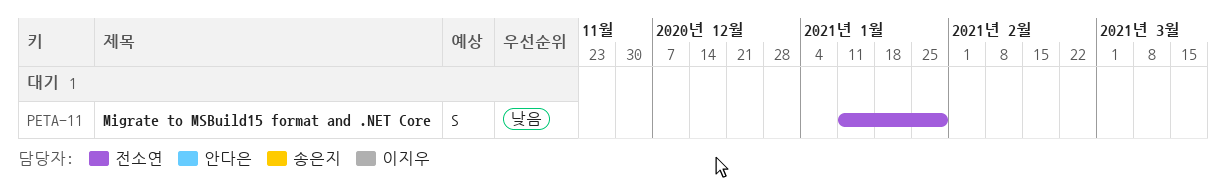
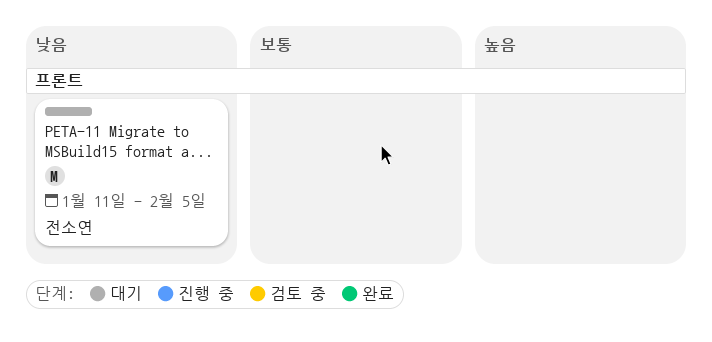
PETA-11, estimate: S -> M
PETA-11, due: Jan 29 -> Feb 5

